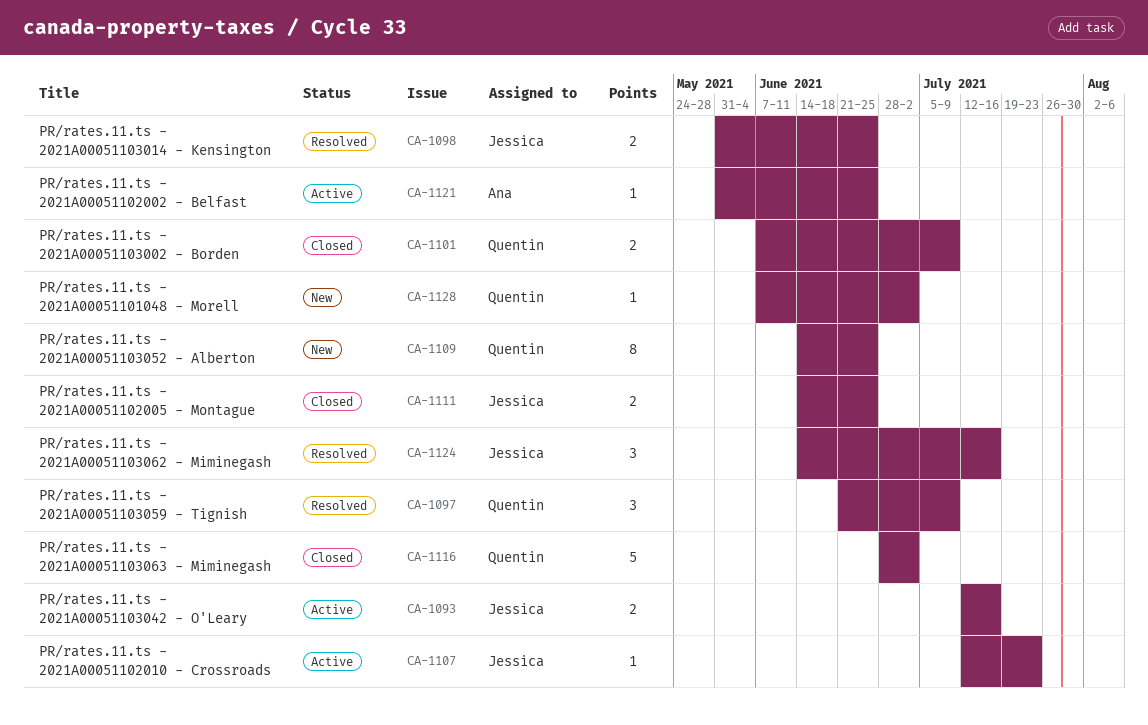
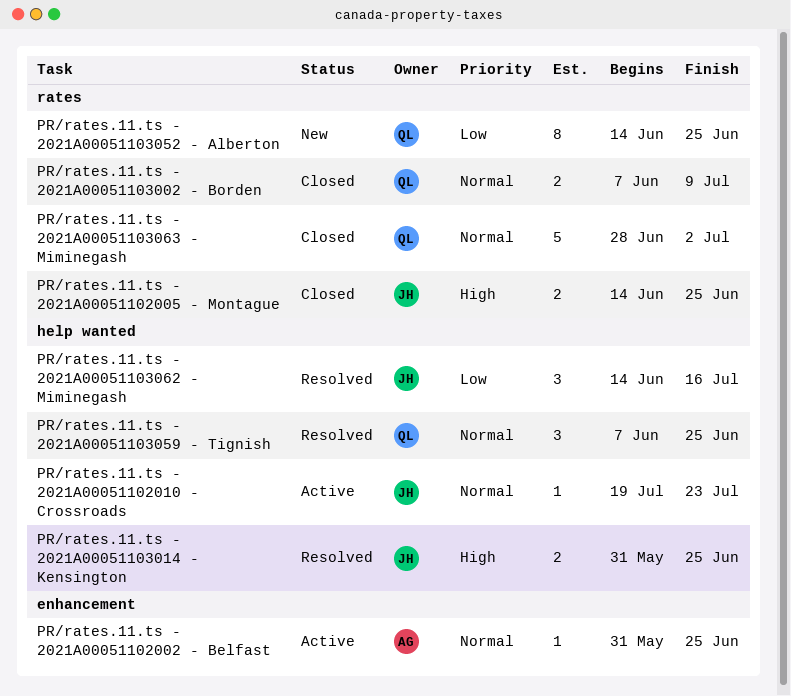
PR/rates.11.ts - 2021A00051101048 - Morell: present -> none
PR/rates.11.ts - 2021A00051102010 - Crossroads, start: Jul 12 -> Jul 19
PR/rates.11.ts - 2021A00051103042 - O'Leary: present -> none
PR/rates.11.ts - 2021A00051103059 - Tignish, start: Jun 21 -> Jun 7
PR/rates.11.ts - 2021A00051103059 - Tignish, due: Jul 9 -> Jun 25

